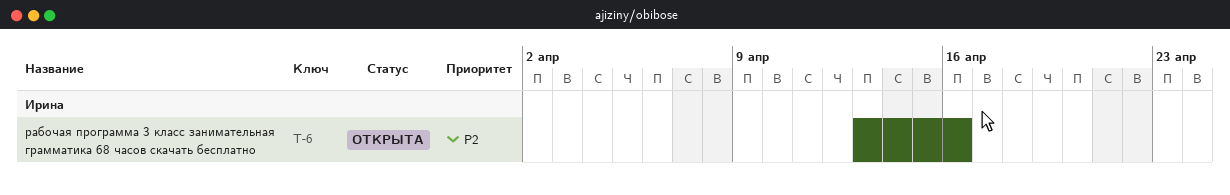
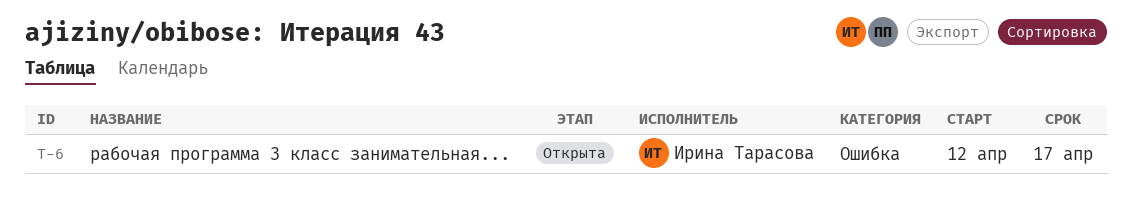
T-6, start: Apr 13 -> Apr 12
T-6, due: Apr 16 -> Apr 17

